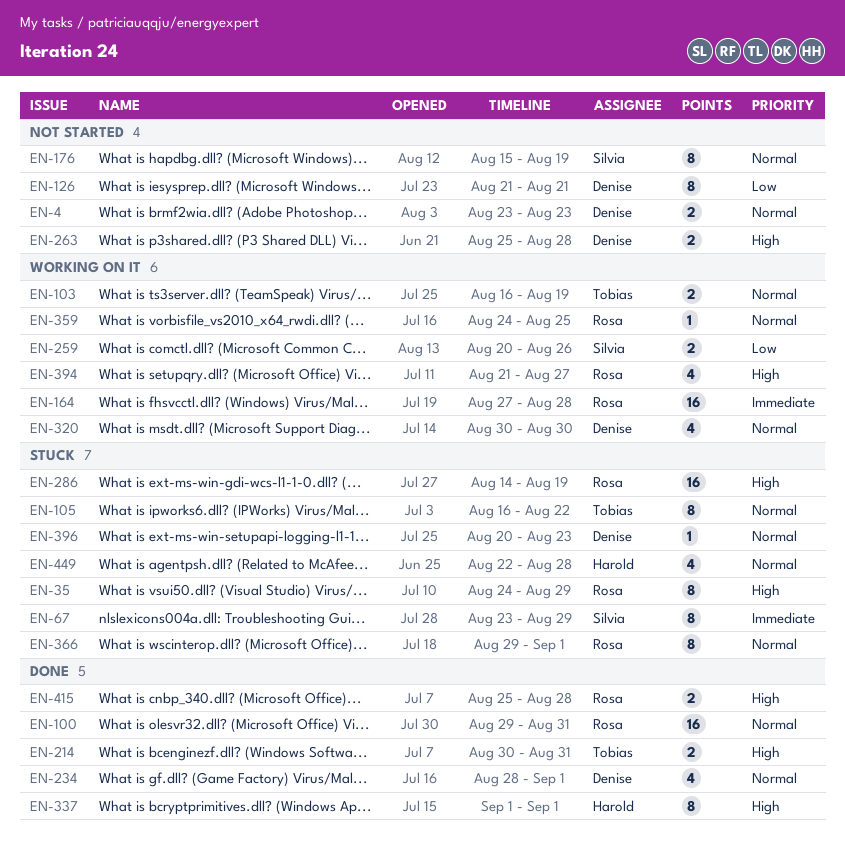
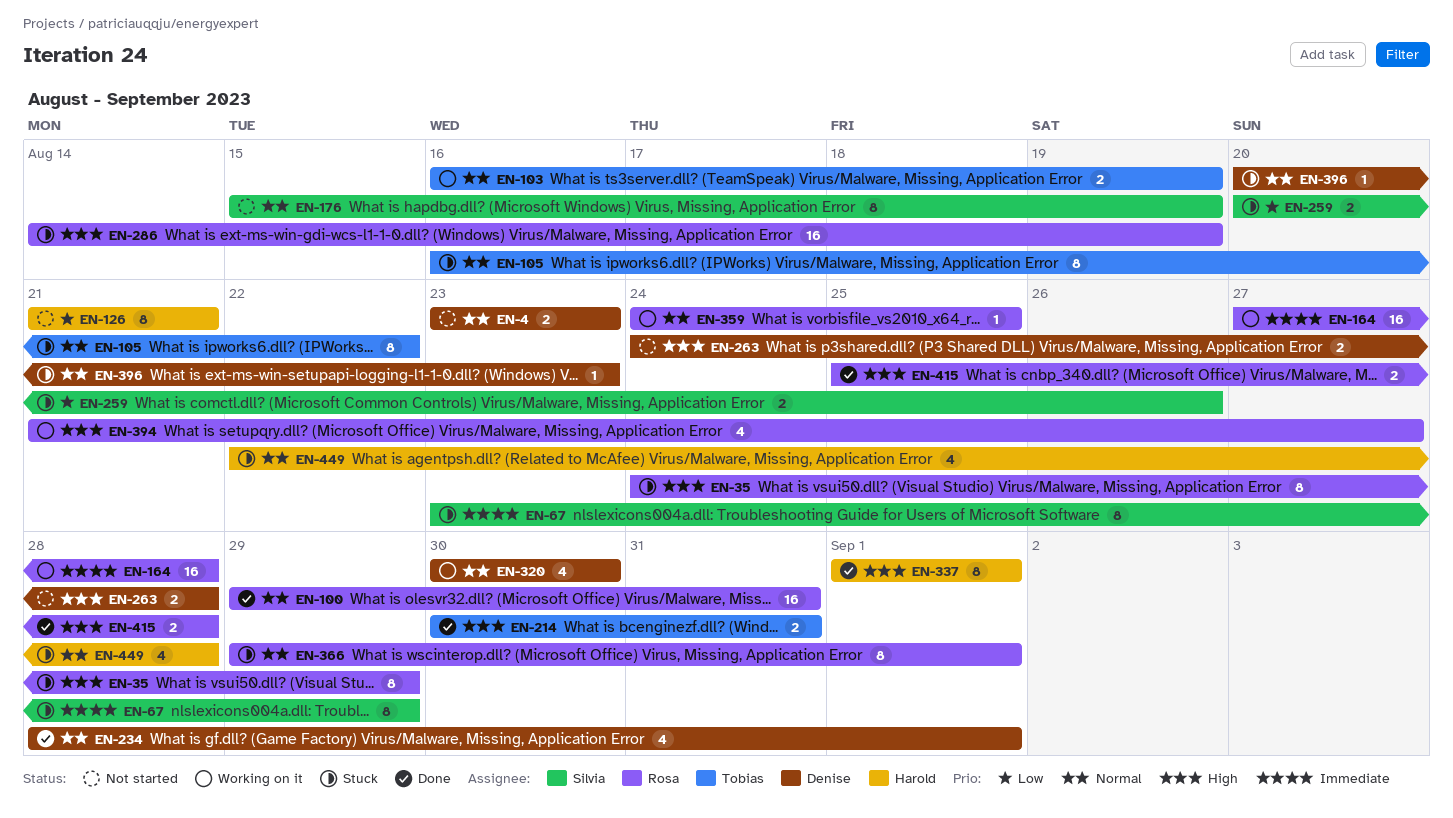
EN-126, owner: Denise -> Harold
EN-259, status: Working on it -> Stuck
EN-263, start: Aug 25 -> Aug 24

